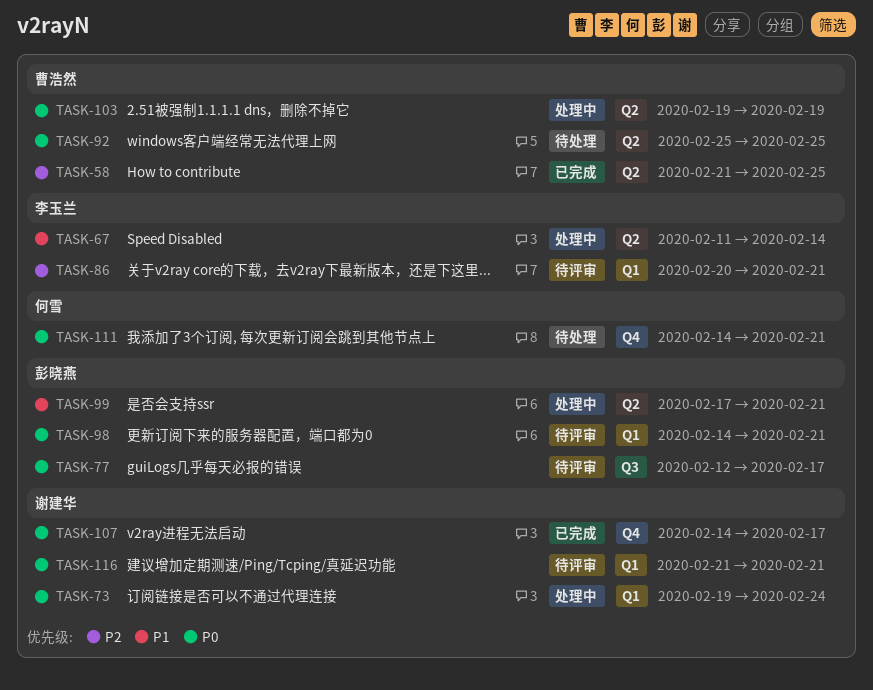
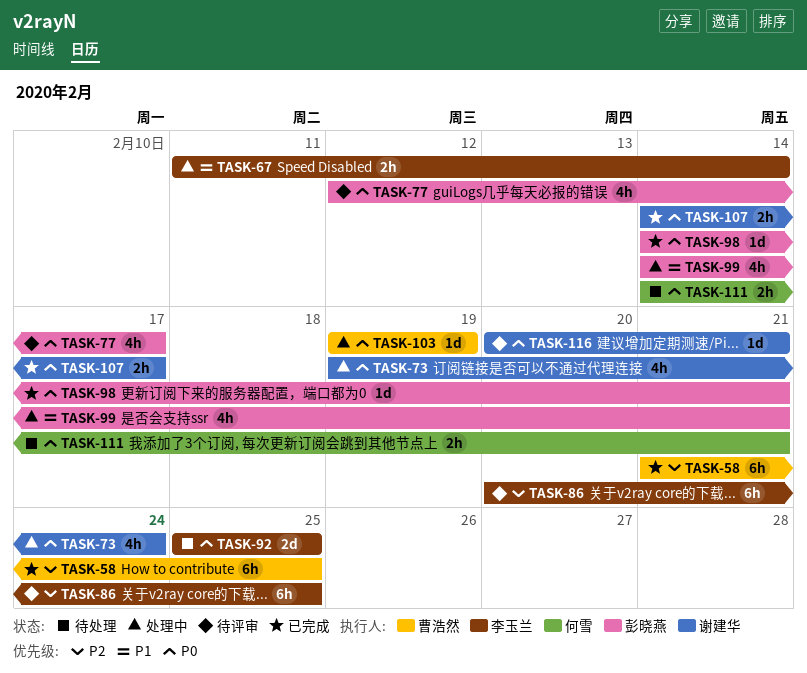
TASK-86, due: Feb 21 -> Feb 25
TASK-92, owner: 曹浩然 -> 李玉兰
TASK-98, status: 待评审 -> 已完成
TASK-99, start: Feb 17 -> Feb 14
TASK-116, start: Feb 21 -> Feb 20

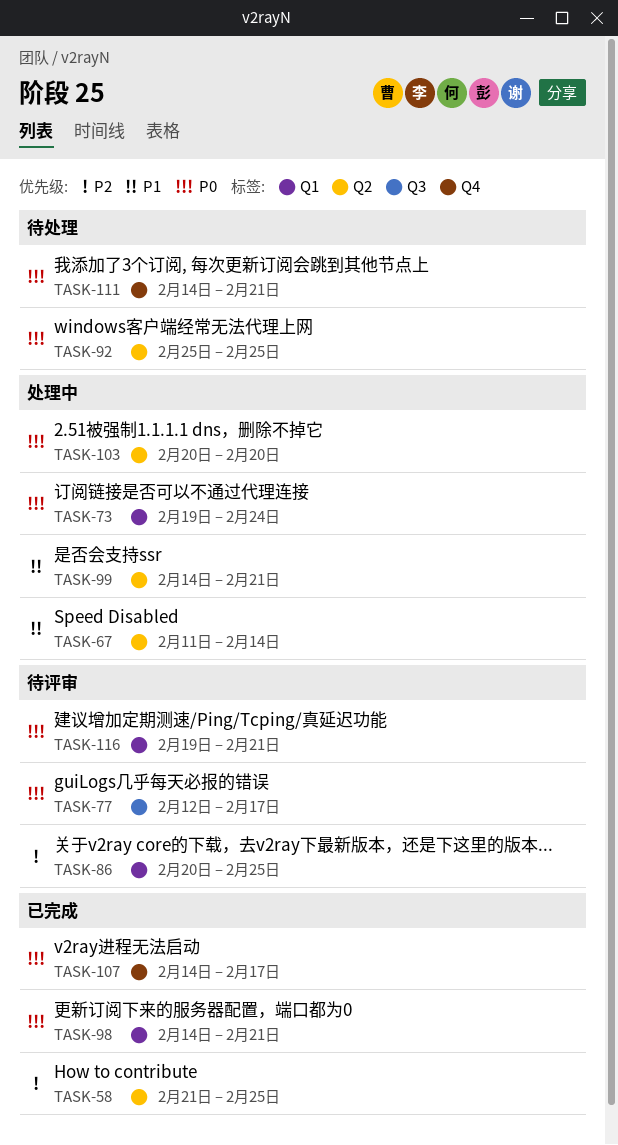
TASK-103, start: Feb 19 -> Feb 20
TASK-103, due: Feb 19 -> Feb 20
TASK-116, start: Feb 20 -> Feb 19

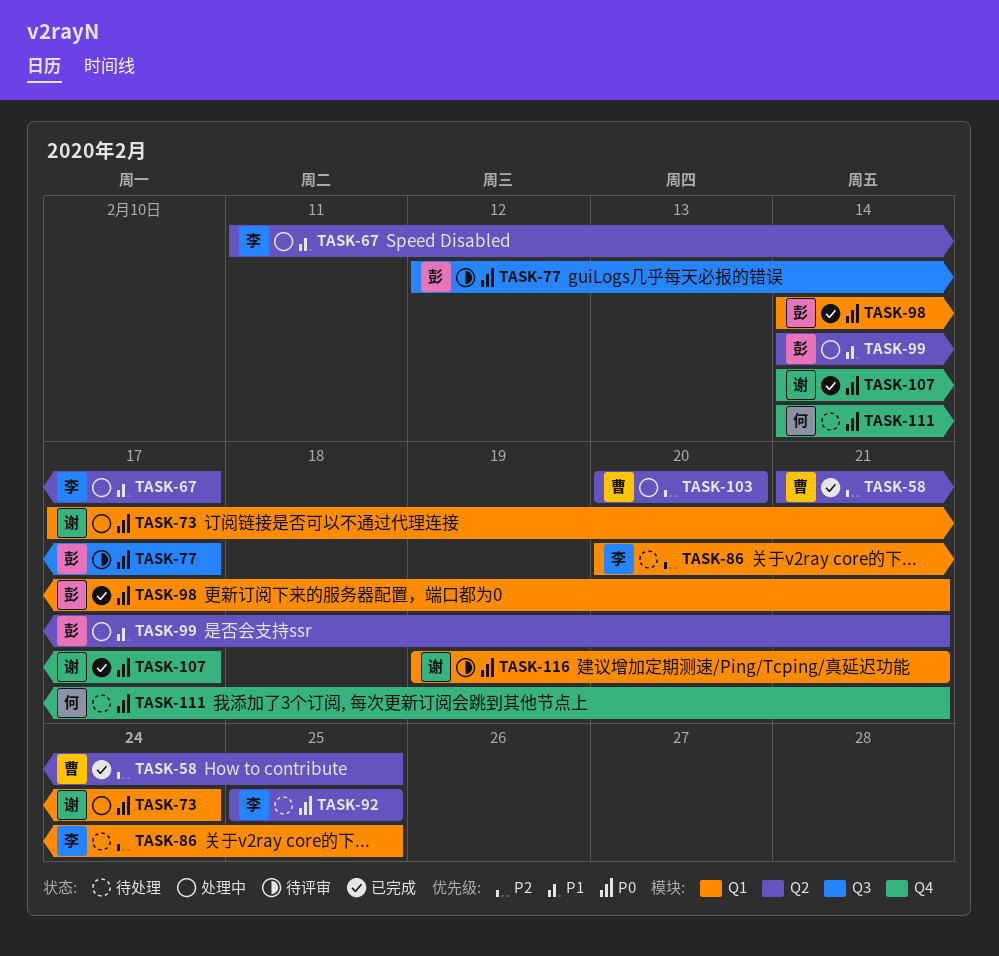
TASK-67, due: Feb 14 -> Feb 17
TASK-73, start: Feb 19 -> Feb 17
TASK-86, status: 待评审 -> 待处理
TASK-103, priority: P0 -> P2

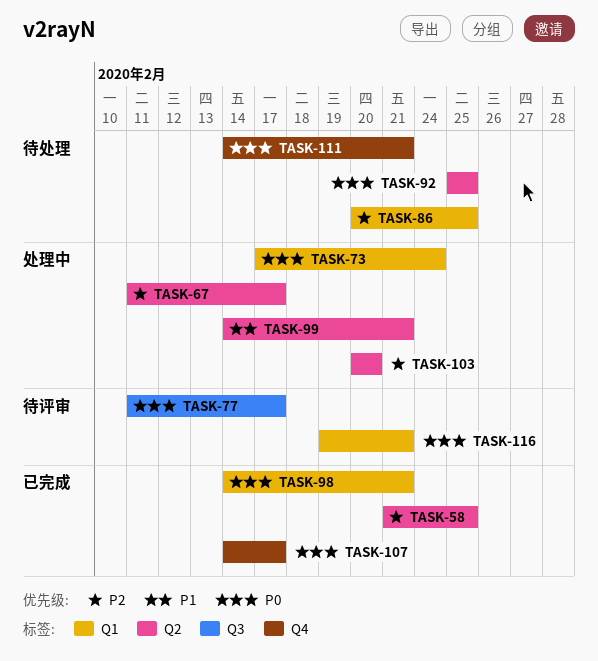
TASK-67, priority: P1 -> P2
TASK-77, start: Feb 12 -> Feb 11

